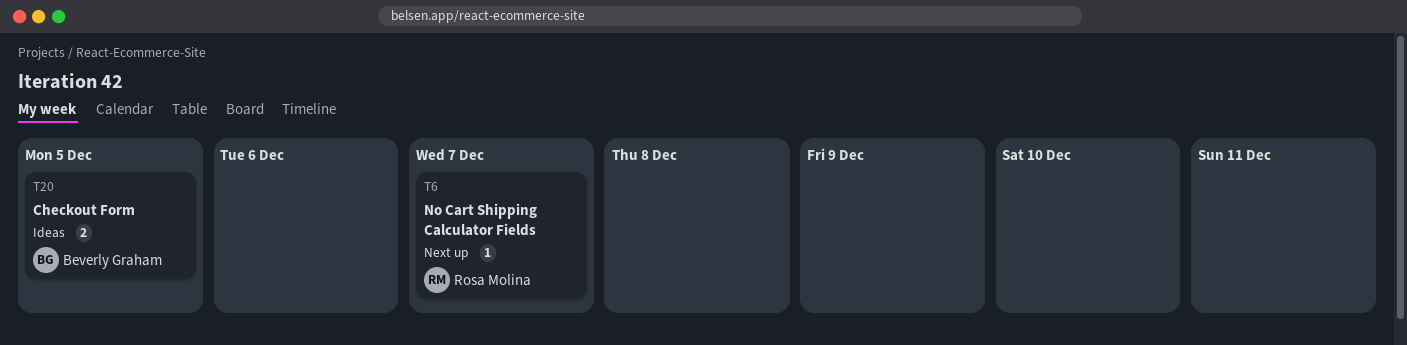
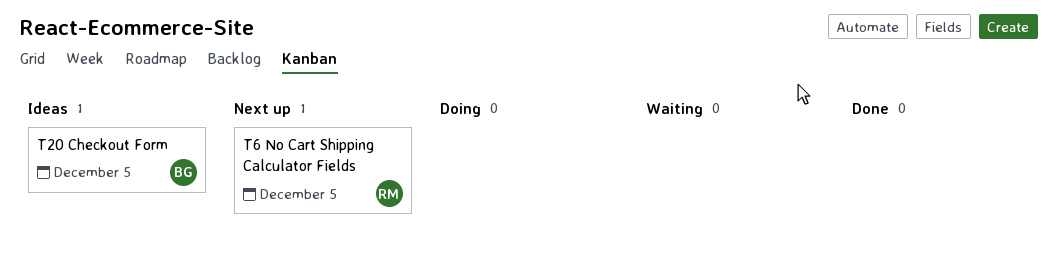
T6, due: Dec 7 -> Dec 5

